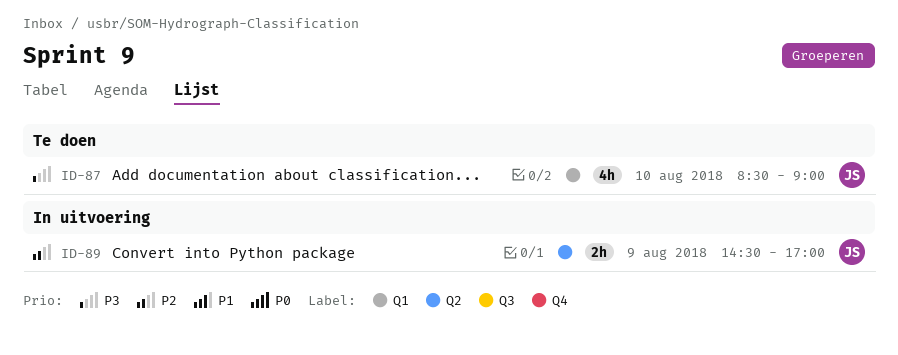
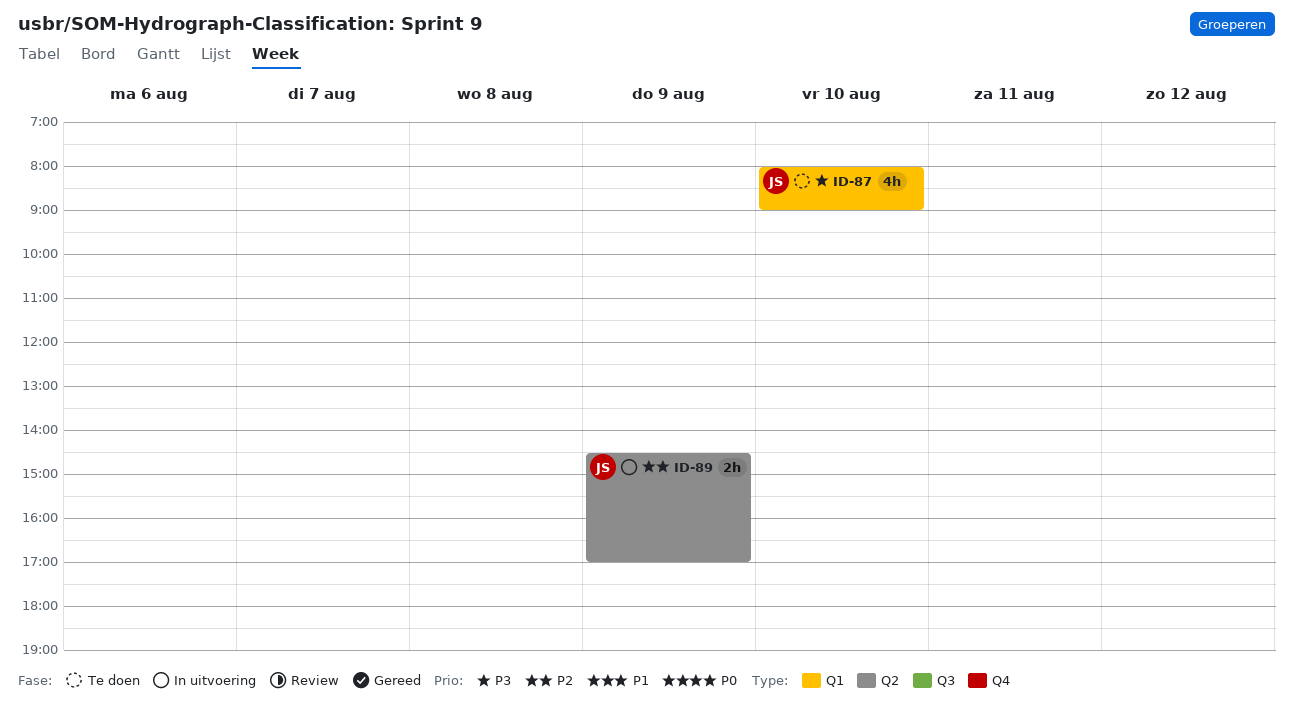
ID-87, begins: 08:30 -> 08:00

